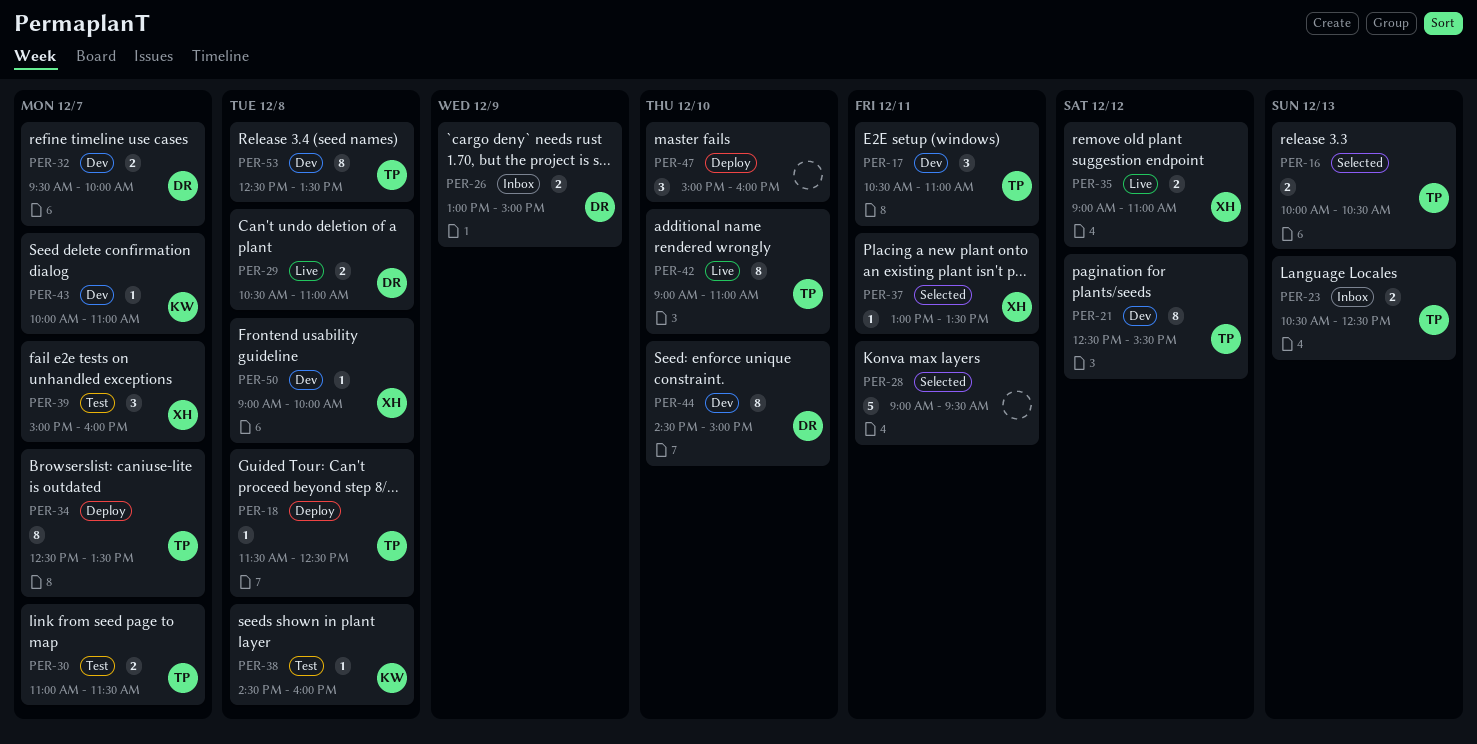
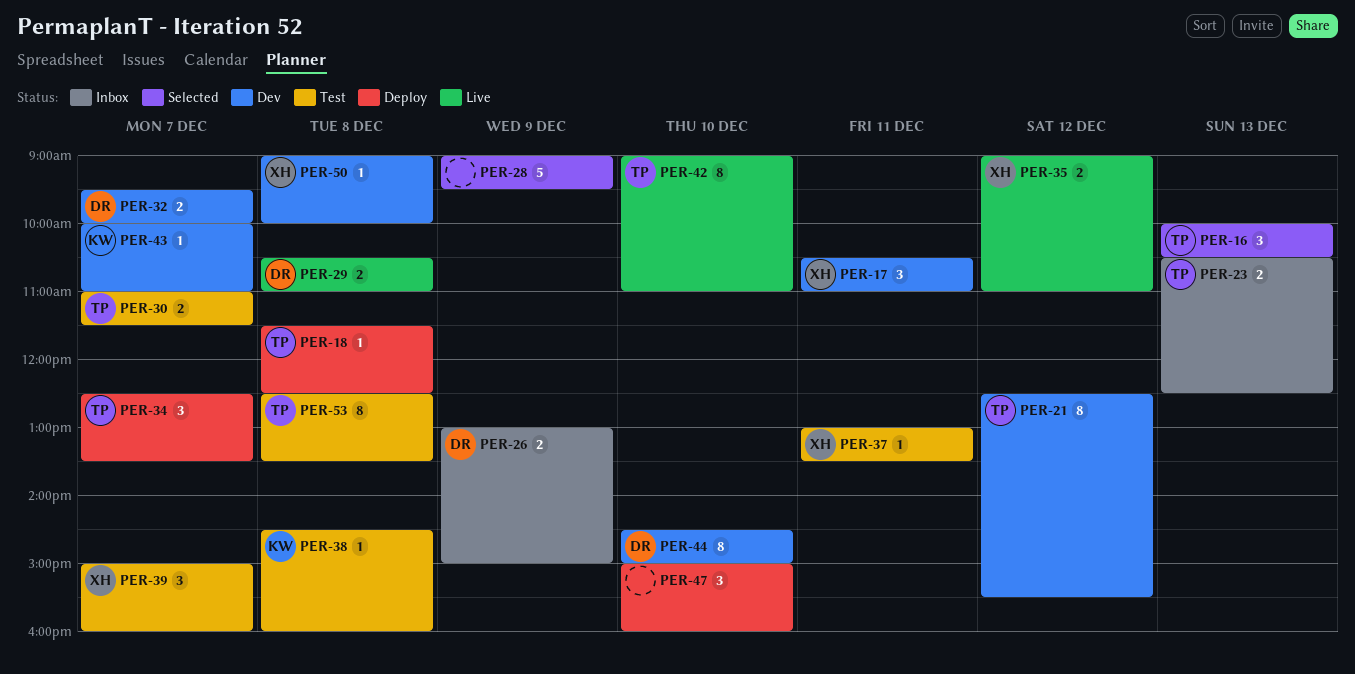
PER-16, estimate: 2 -> 3
PER-17, owner: TP -> XH
PER-28, day: Dec 11 -> Dec 9
PER-34, estimate: 8 -> 3
PER-37, status: Selected -> Test
PER-53, status: Dev -> Test

